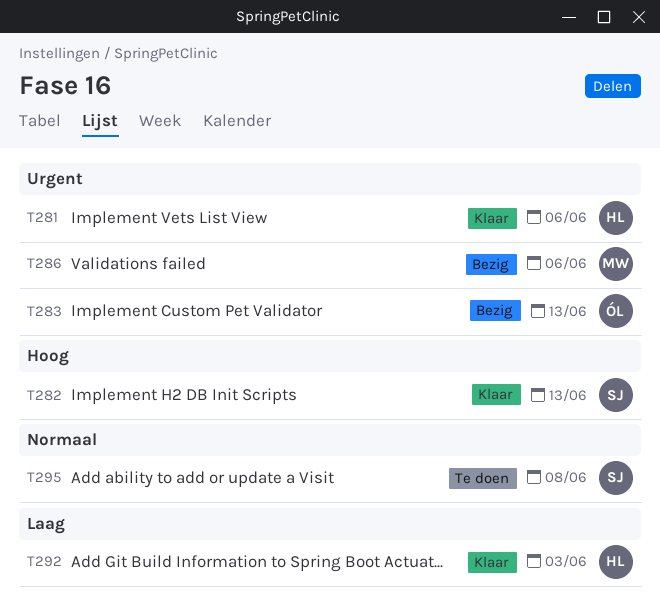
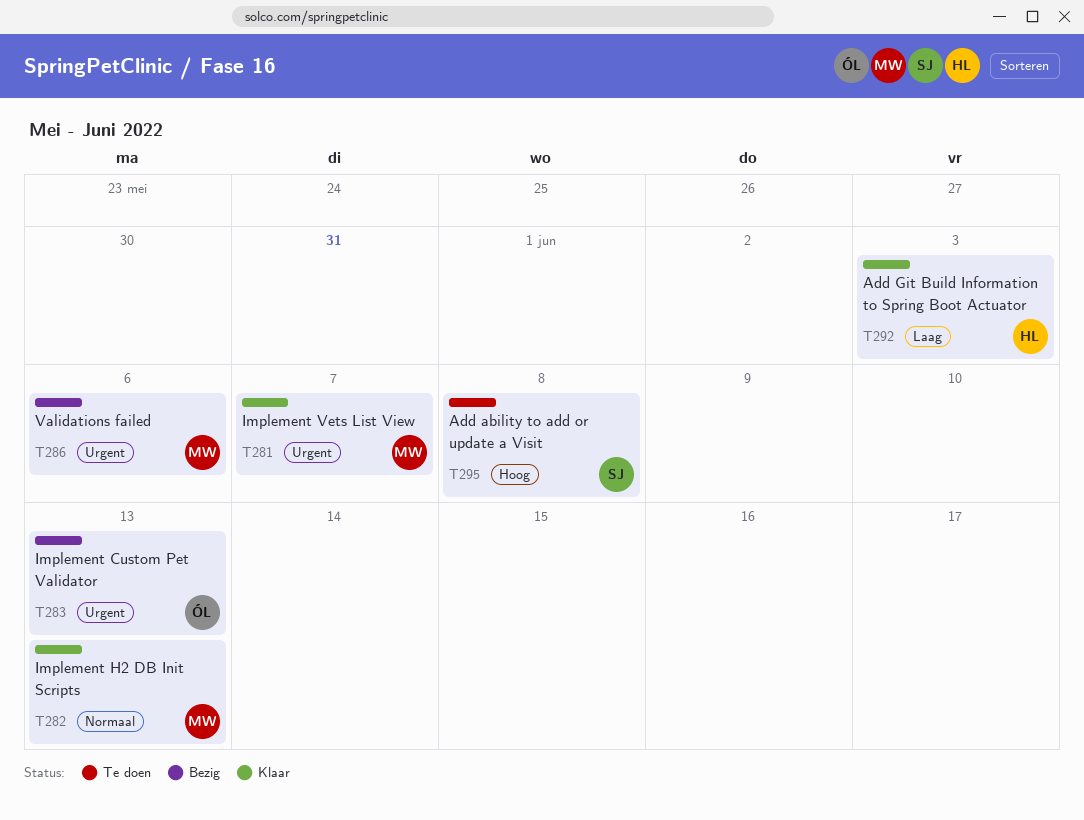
T281, owner: HL -> MW
T281, due: Jun 6 -> Jun 7
T282, owner: SJ -> MW
T282, priority: Hoog -> Normaal
T295, priority: Normaal -> Hoog

